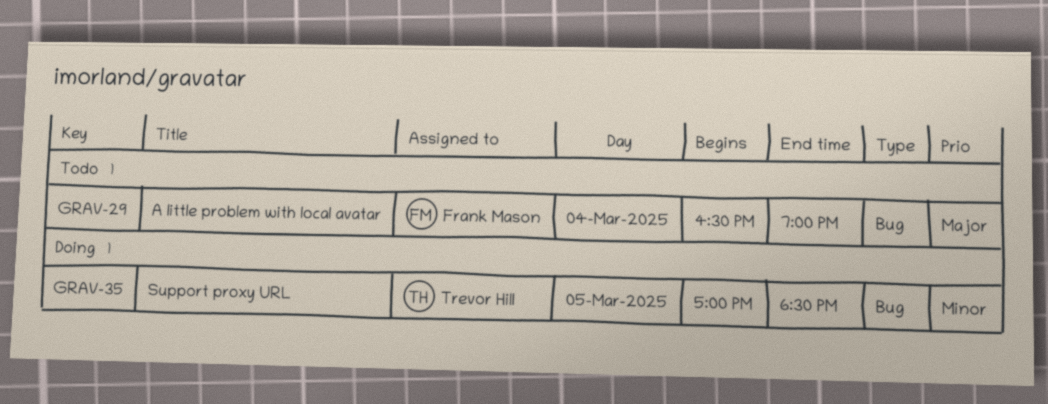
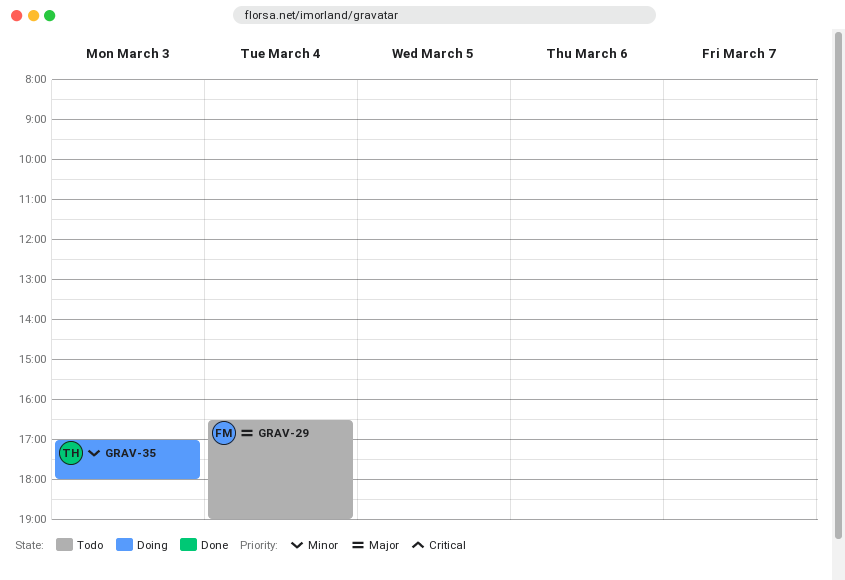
GRAV-35, day: Mar 5 -> Mar 3
GRAV-35, ends: 18:30 -> 18:00

